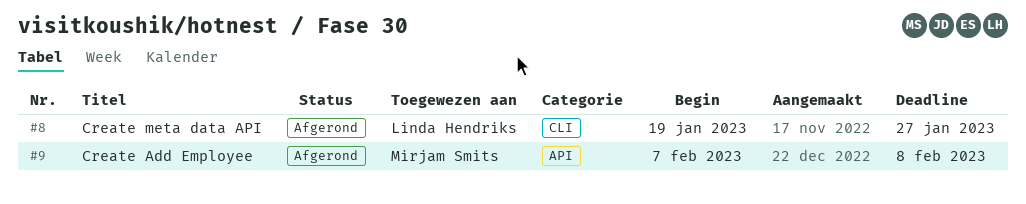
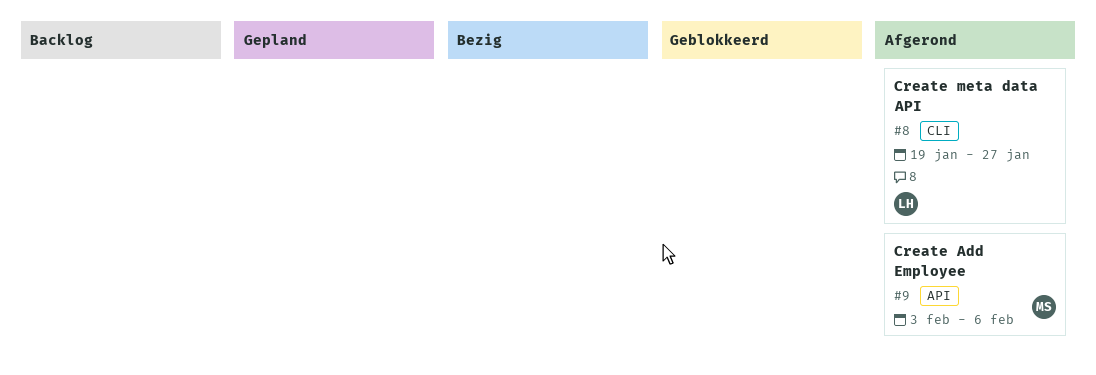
#9, start: Feb 7 -> Feb 3
#9, due: Feb 8 -> Feb 6

